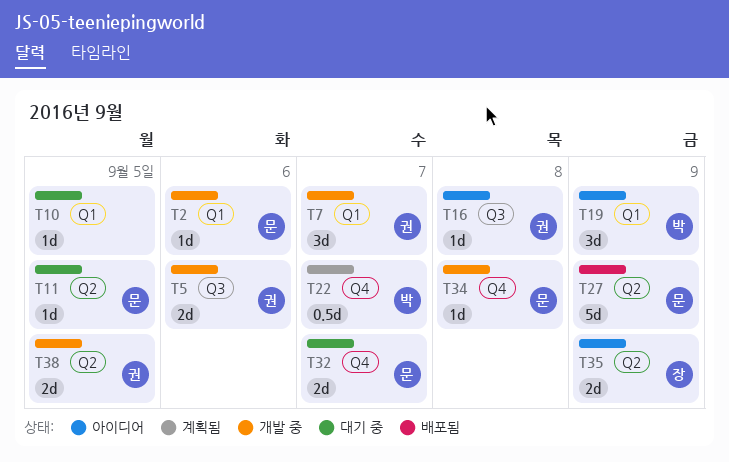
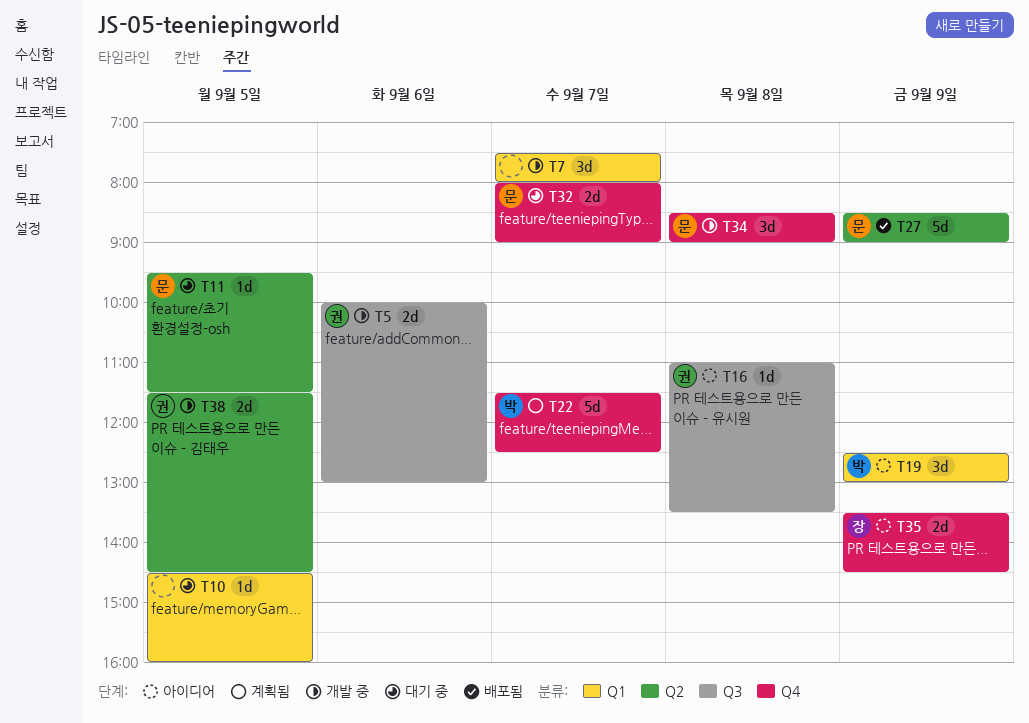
T2: present -> none
T7, owner: 권 -> none
T22, estimate: 0.5d -> 5d
T34, estimate: 1d -> 3d
T35, label: Q2 -> Q4

